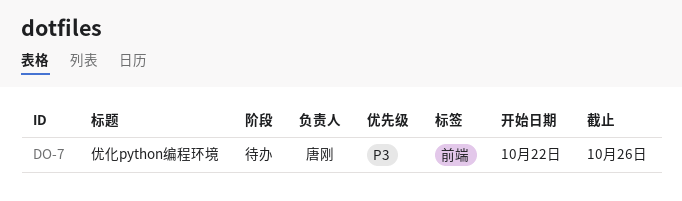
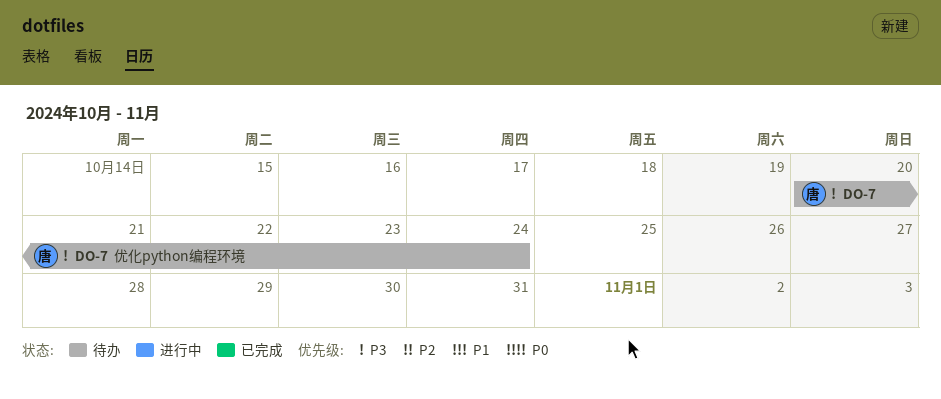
DO-7, start: Oct 22 -> Oct 20
DO-7, due: Oct 26 -> Oct 24

